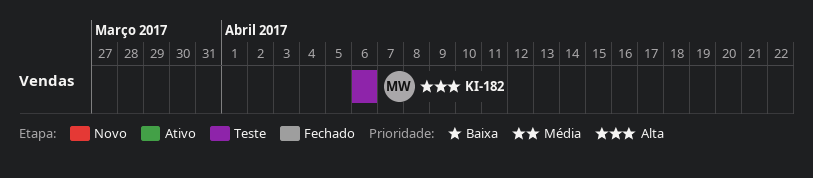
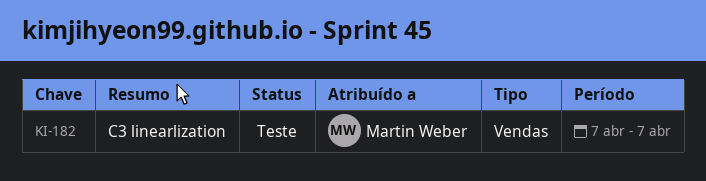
KI-182, start: Apr 6 -> Apr 7
KI-182, due: Apr 6 -> Apr 7

